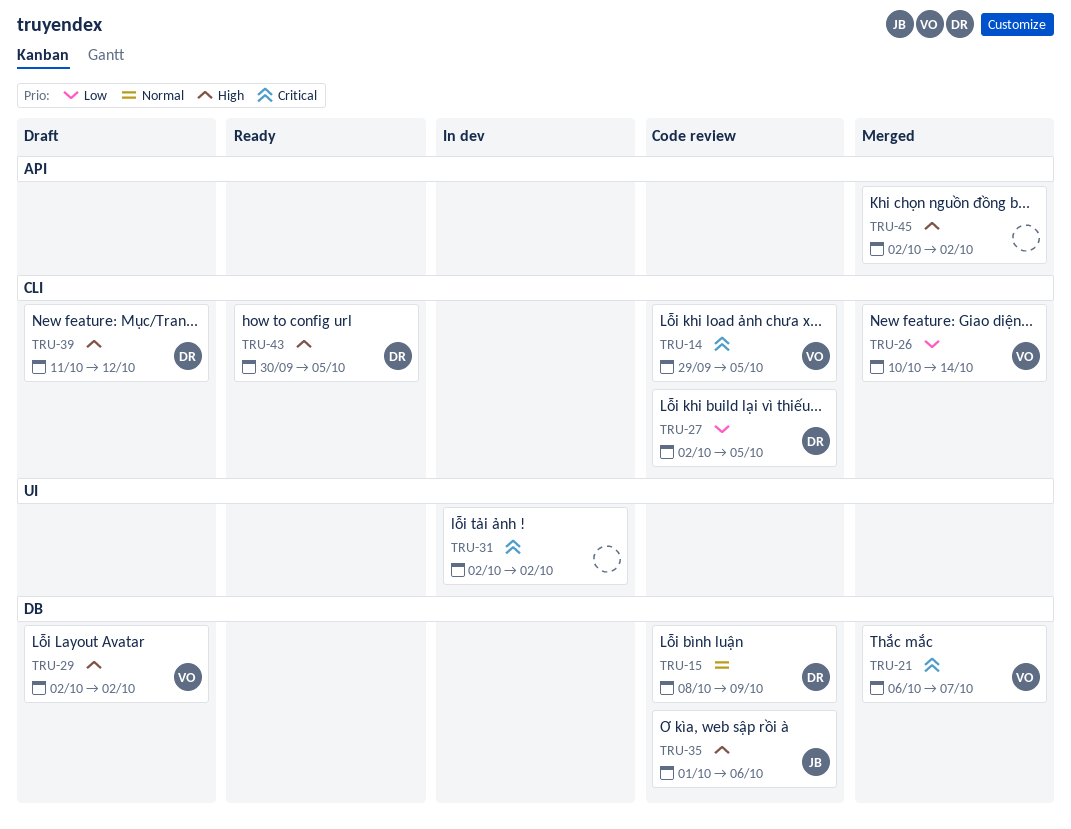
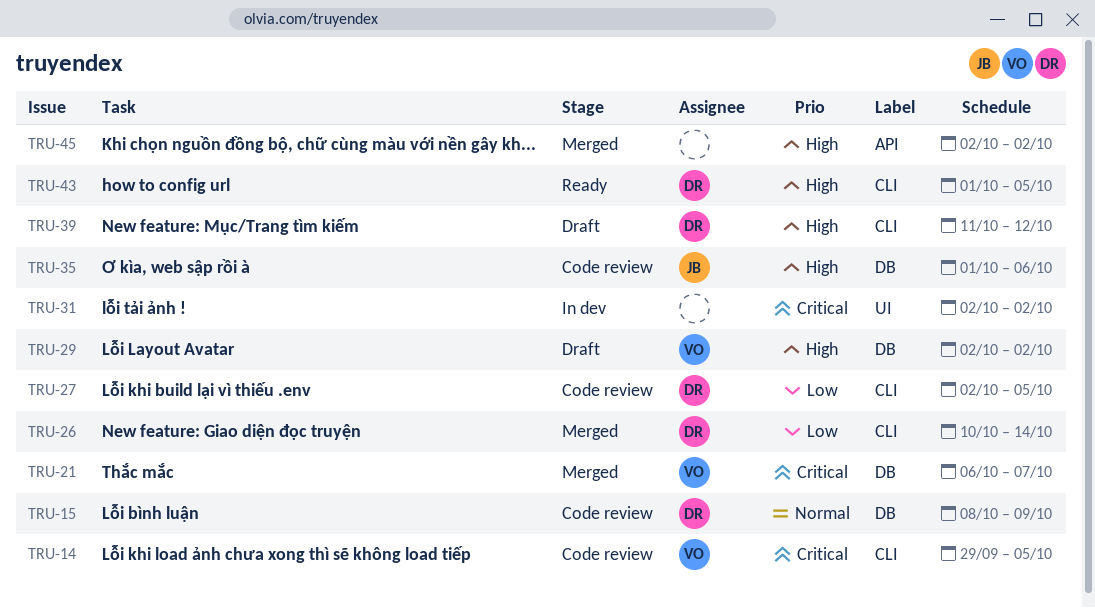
TRU-26, owner: VO -> DR
TRU-43, start: Sep 30 -> Oct 1

